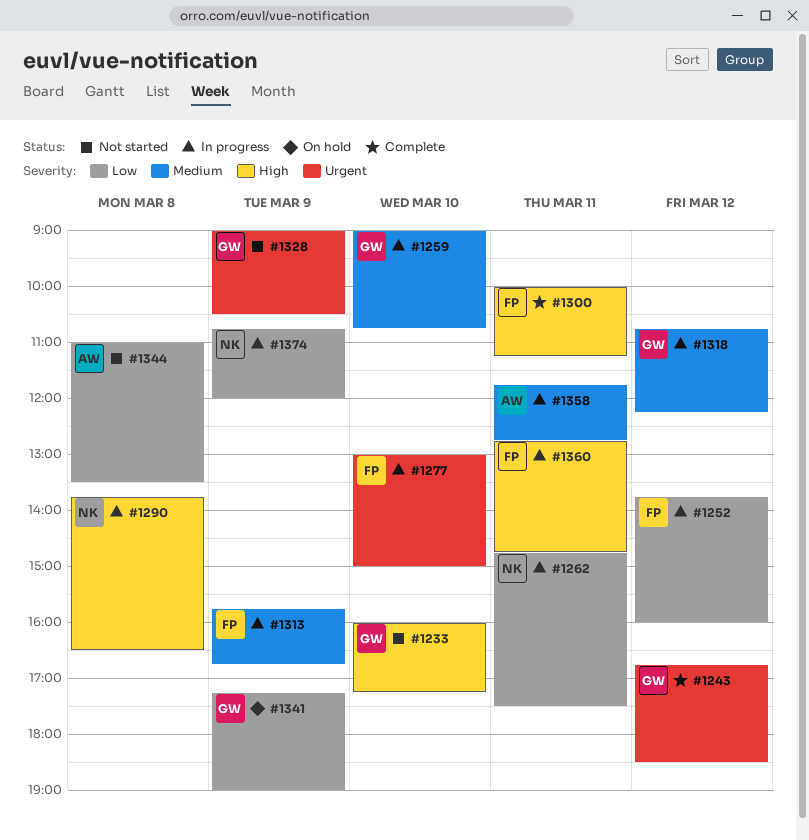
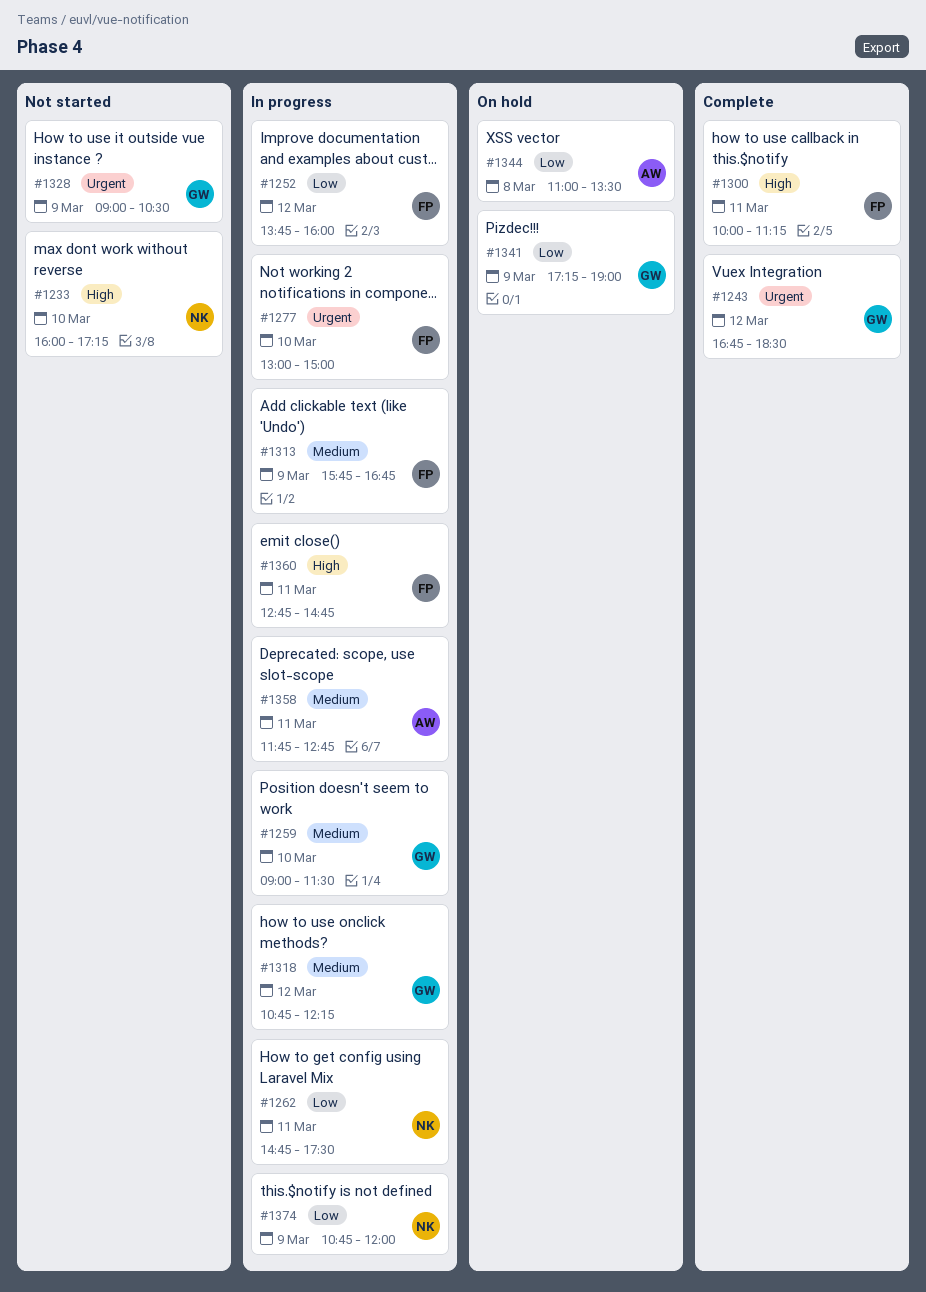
#1233, owner: GW -> NK
#1259, ends: 10:45 -> 11:30
#1290: present -> none
#1344, status: Not started -> On hold

